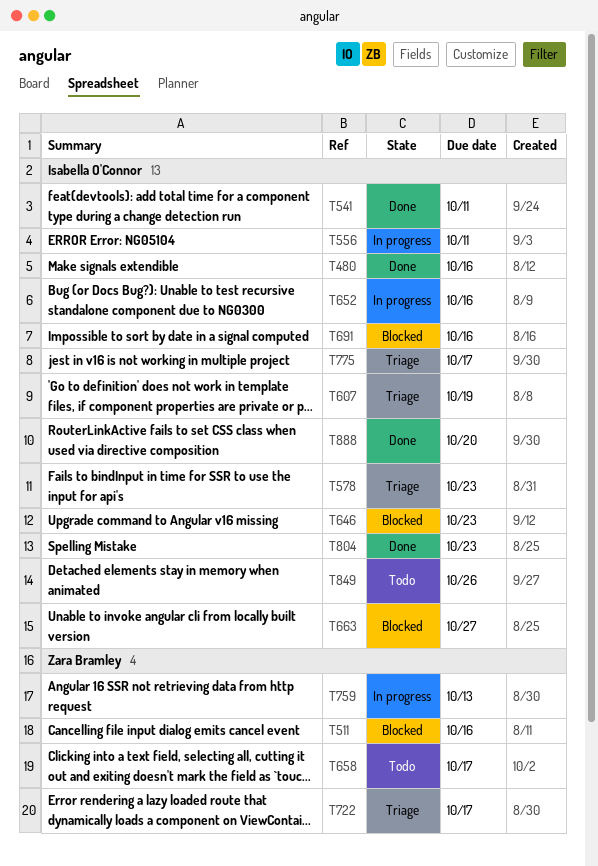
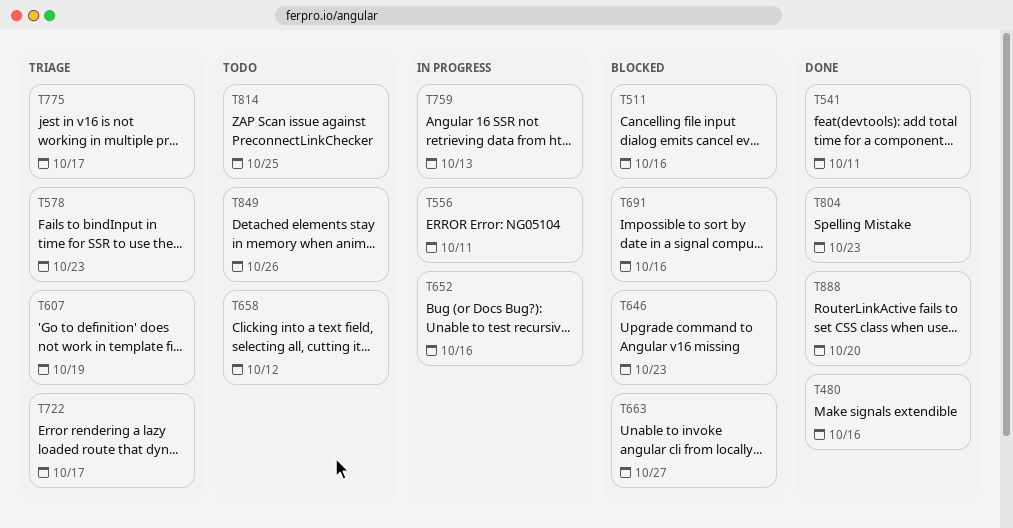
T658, due: Oct 17 -> Oct 12
T814: none -> present

